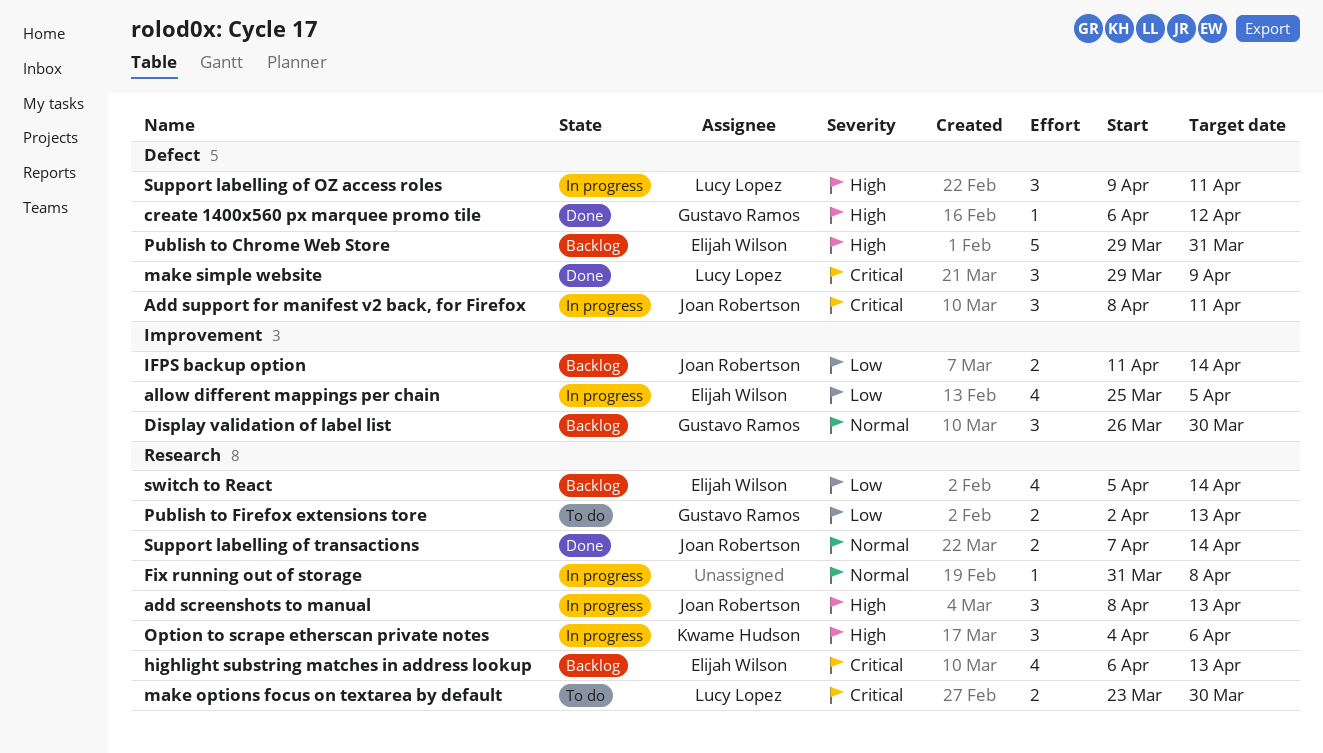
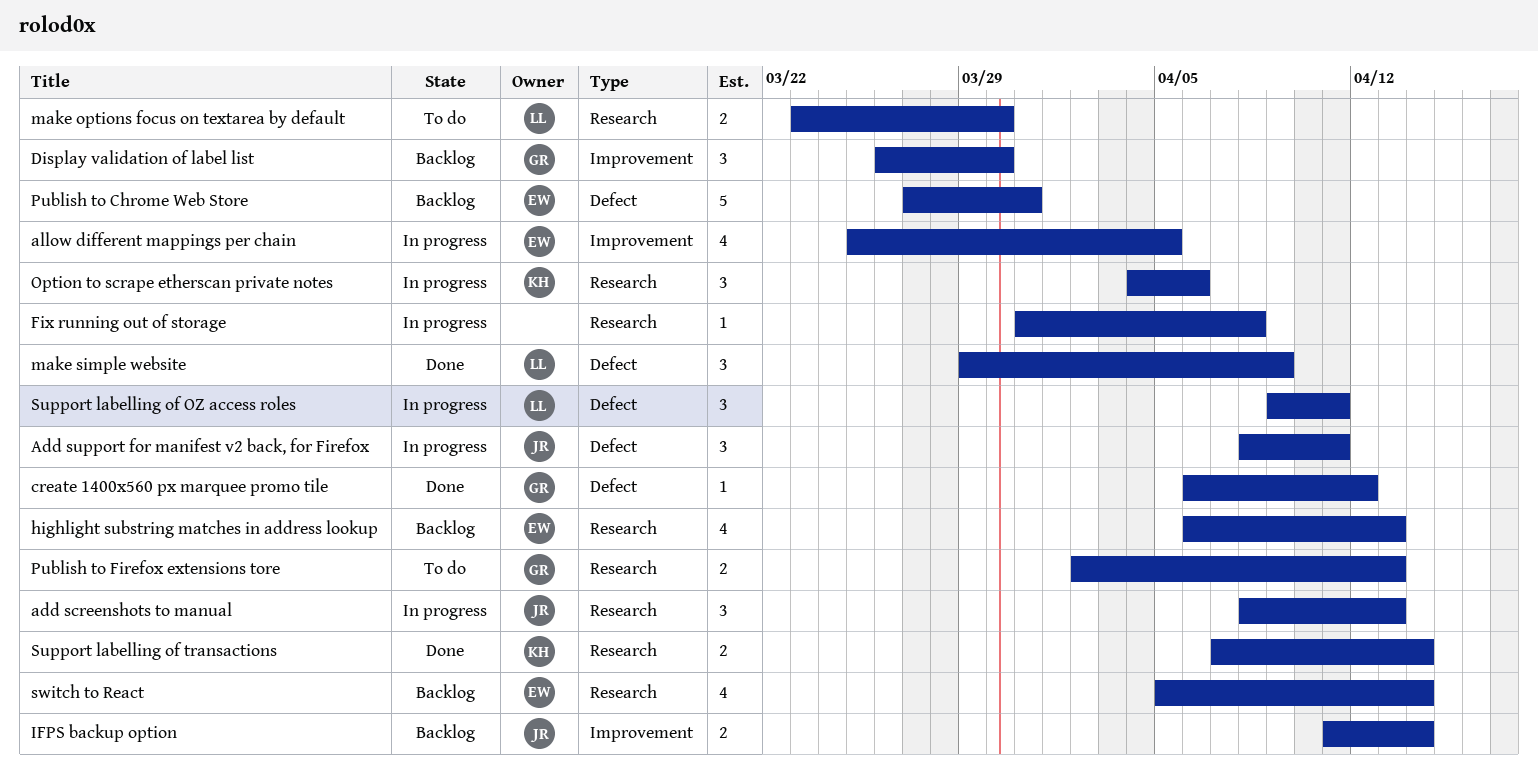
Publish to Chrome Web Store, start: Mar 29 -> Mar 27
Support labelling of transactions, owner: Joan Robertson -> Kwame Hudson

